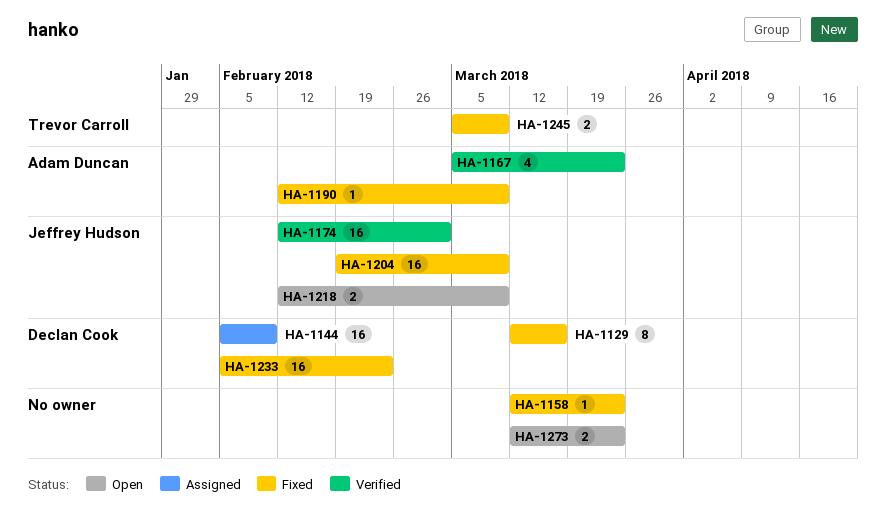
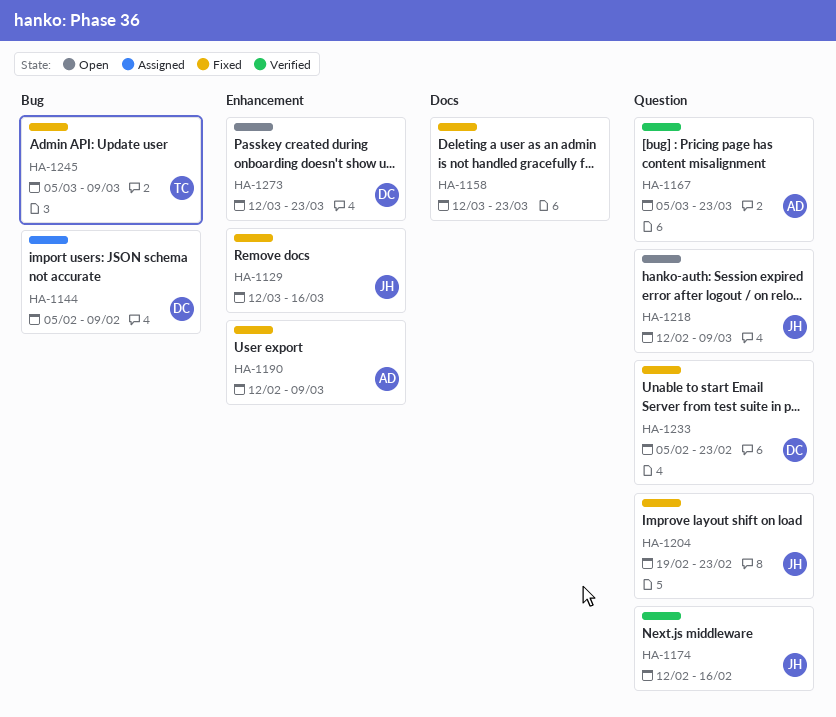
HA-1129, owner: Declan Cook -> Jeffrey Hudson
HA-1174, due: Mar 2 -> Feb 16
HA-1204, due: Mar 9 -> Feb 23
HA-1273, owner: none -> Declan Cook

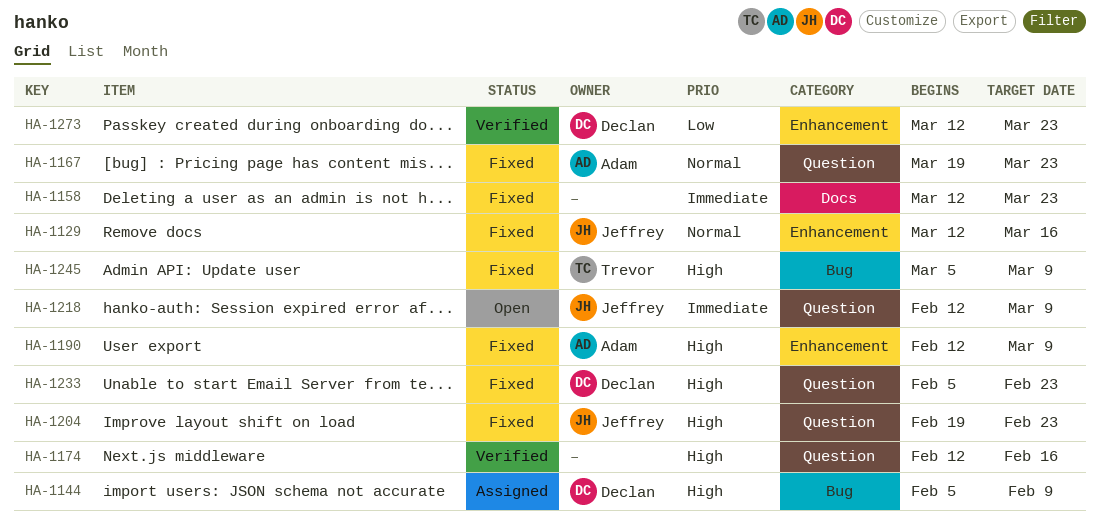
HA-1167, status: Verified -> Fixed
HA-1167, start: Mar 5 -> Mar 19
HA-1174, owner: Jeffrey -> none
HA-1273, status: Open -> Verified

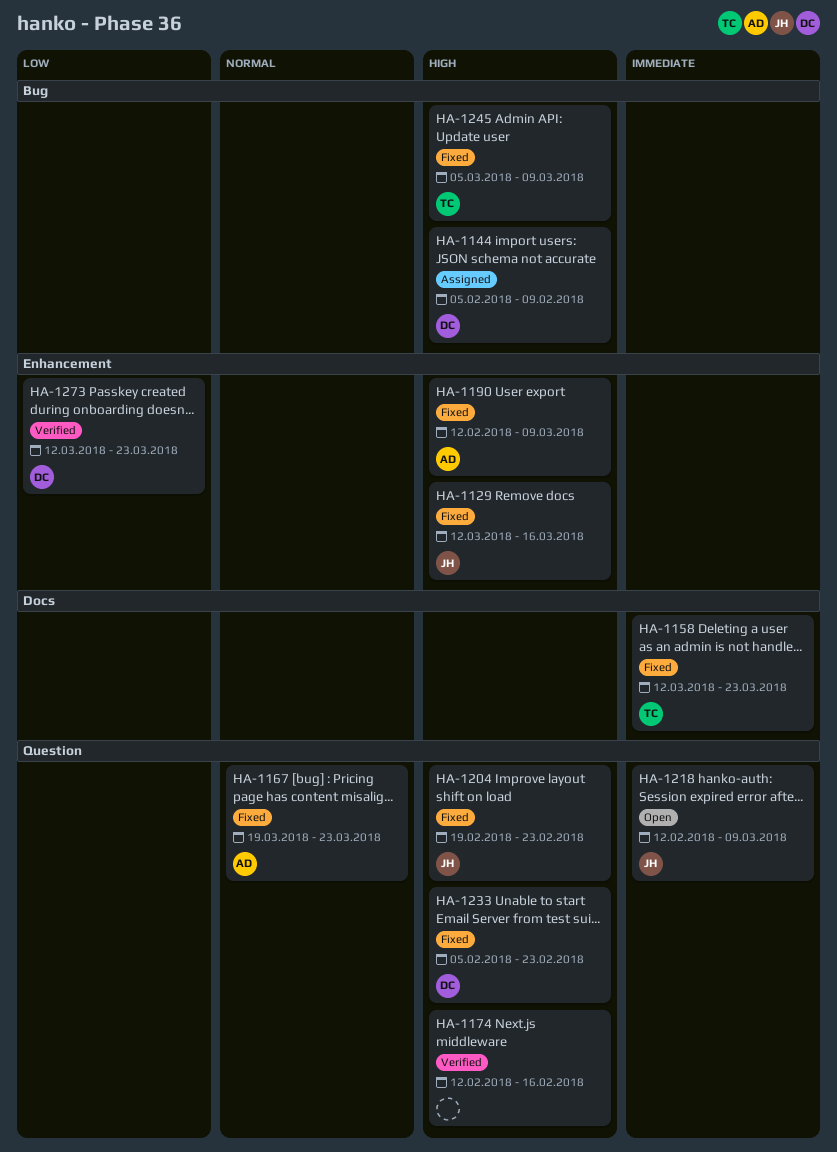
HA-1129, priority: Normal -> High
HA-1158, owner: none -> Trevor

